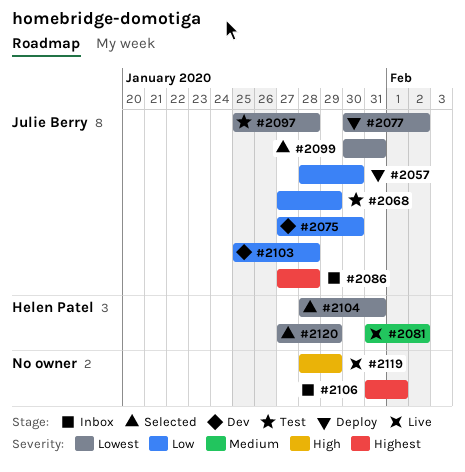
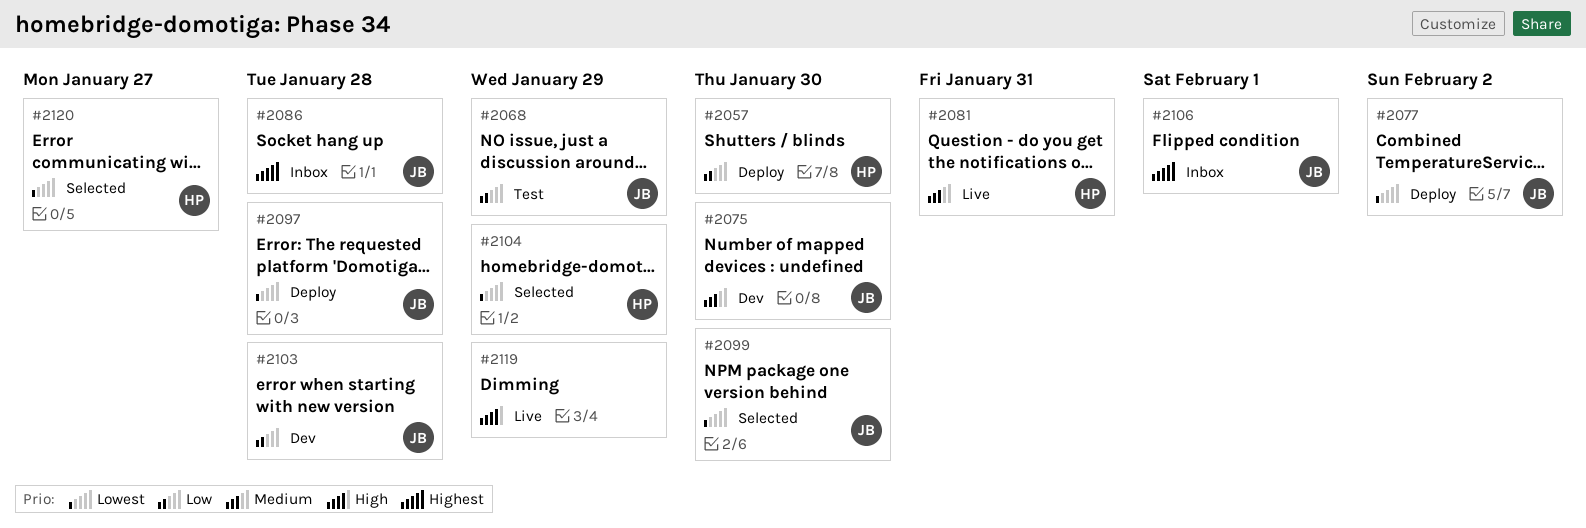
#2057, owner: Julie Berry -> Helen Patel
#2075, priority: Low -> Medium
#2081, due: Feb 2 -> Jan 31
#2097, status: Test -> Deploy
#2099, due: Jan 31 -> Jan 30
#2104, due: Jan 31 -> Jan 29
#2106, owner: none -> Julie Berry
#2120, due: Jan 29 -> Jan 27

